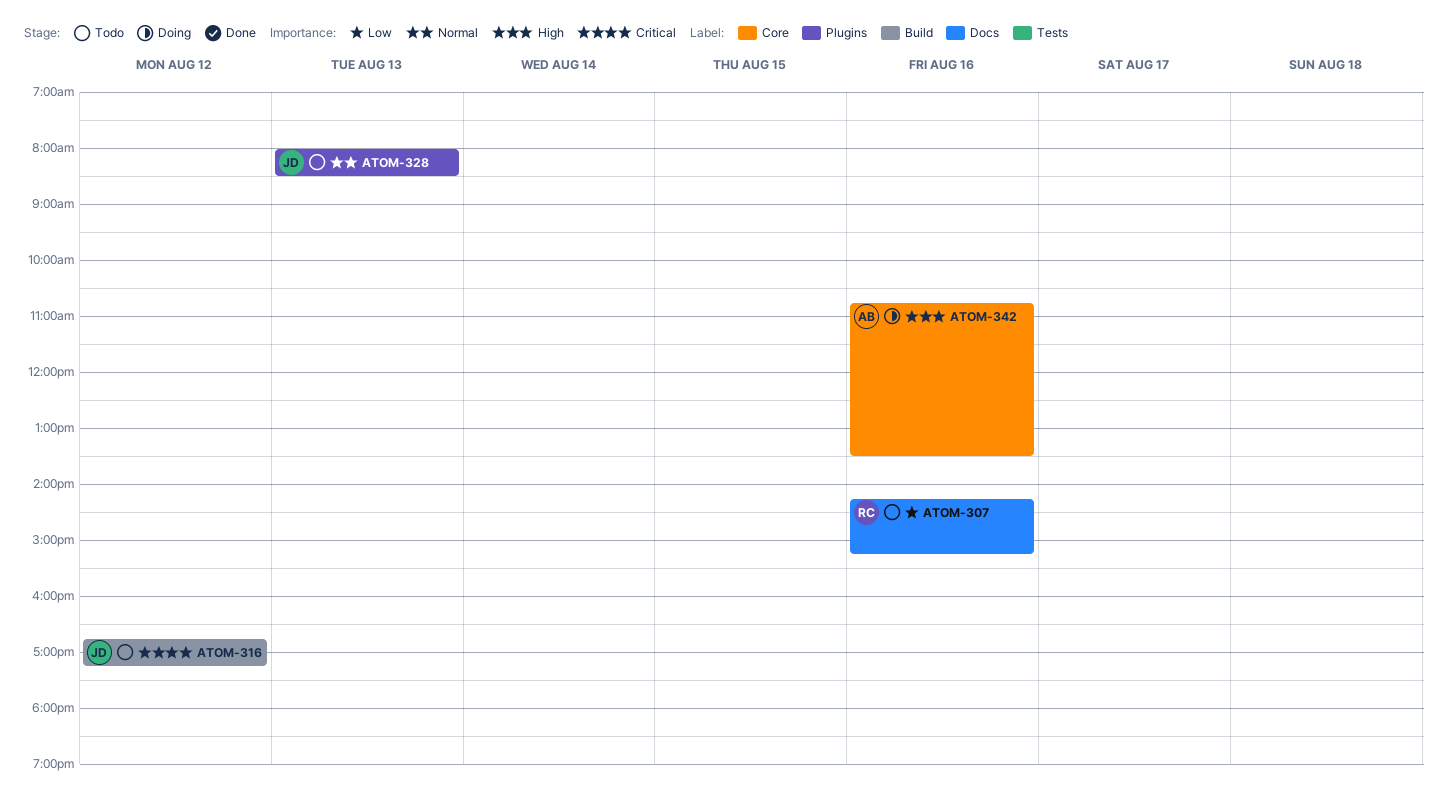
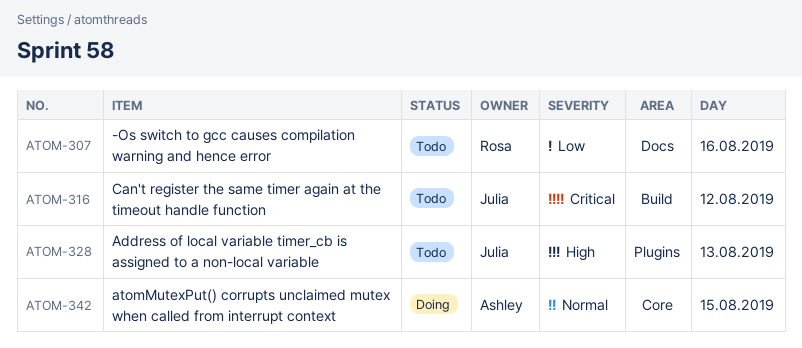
ATOM-328, priority: Normal -> High
ATOM-342, priority: High -> Normal
ATOM-342, day: Aug 16 -> Aug 15

